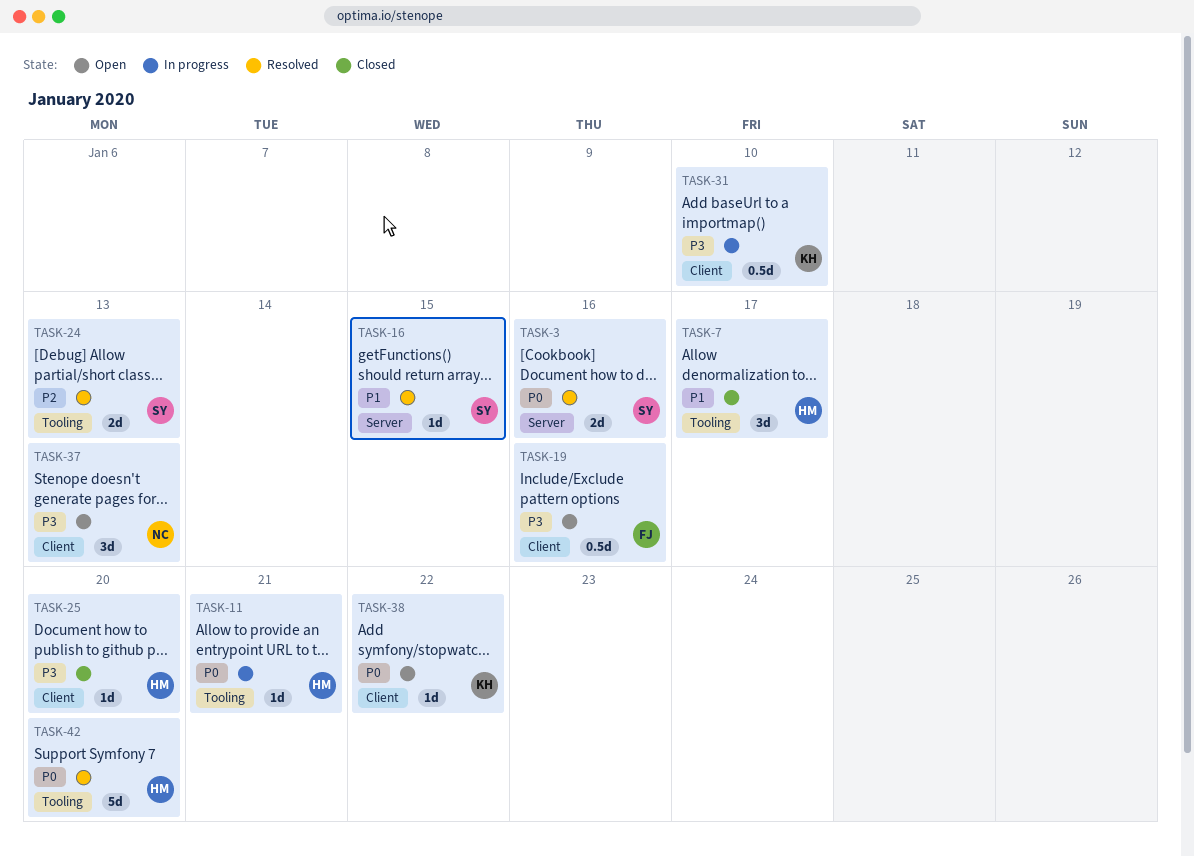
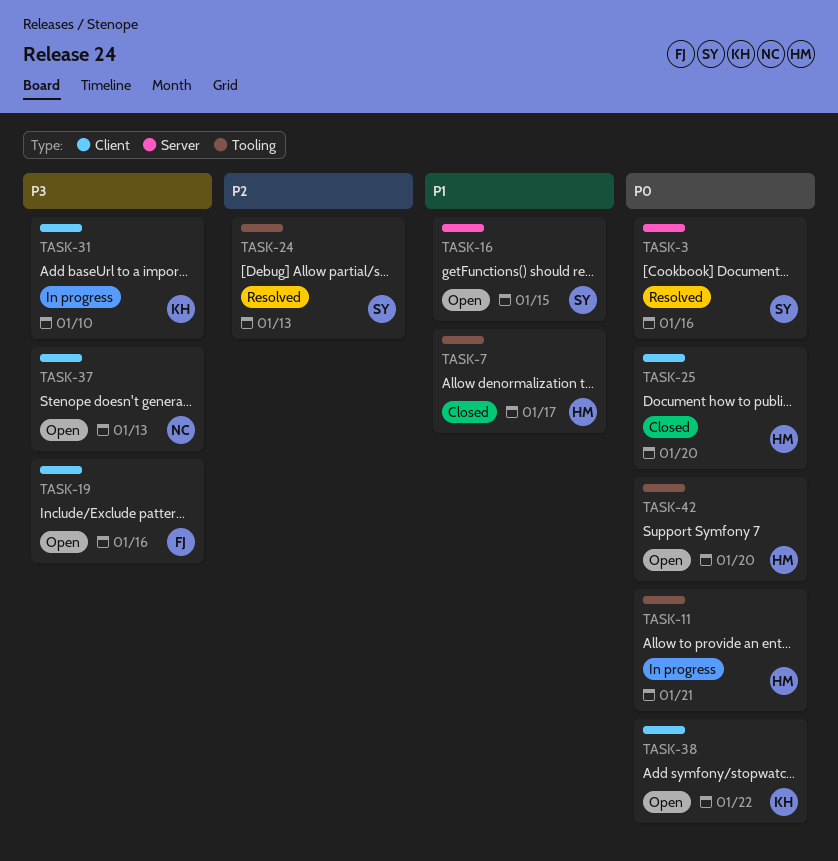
TASK-16, status: Resolved -> Open
TASK-25, priority: P3 -> P0
TASK-42, status: Resolved -> Open

